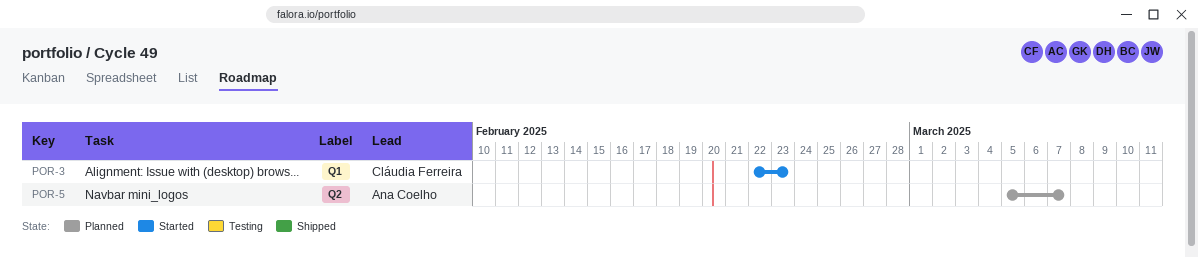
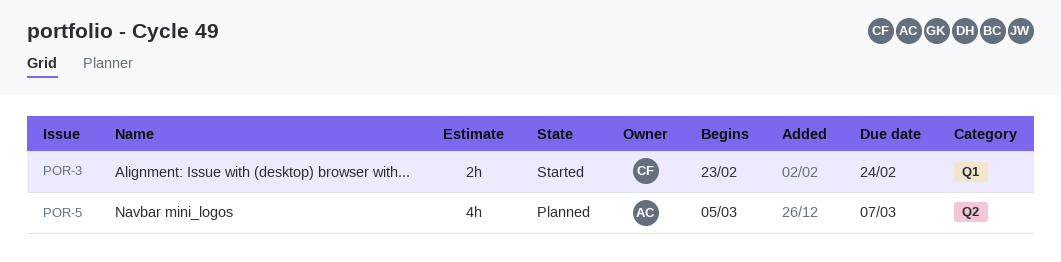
POR-3, start: Feb 22 -> Feb 23
POR-3, due: Feb 23 -> Feb 24

